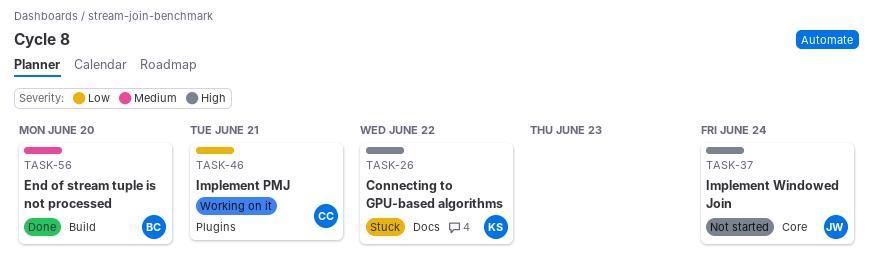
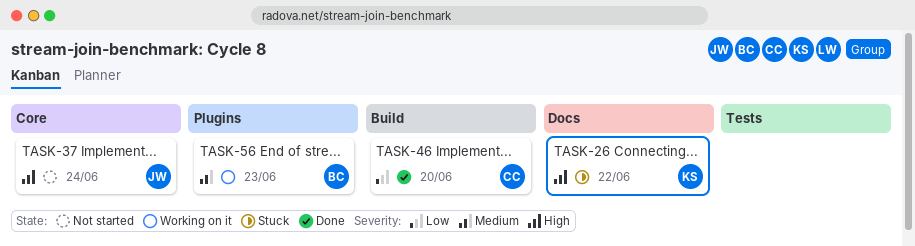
TASK-46, status: Working on it -> Done
TASK-46, label: Plugins -> Build
TASK-46, due: Jun 21 -> Jun 20
TASK-56, status: Done -> Working on it
TASK-56, label: Build -> Plugins
TASK-56, due: Jun 20 -> Jun 23

